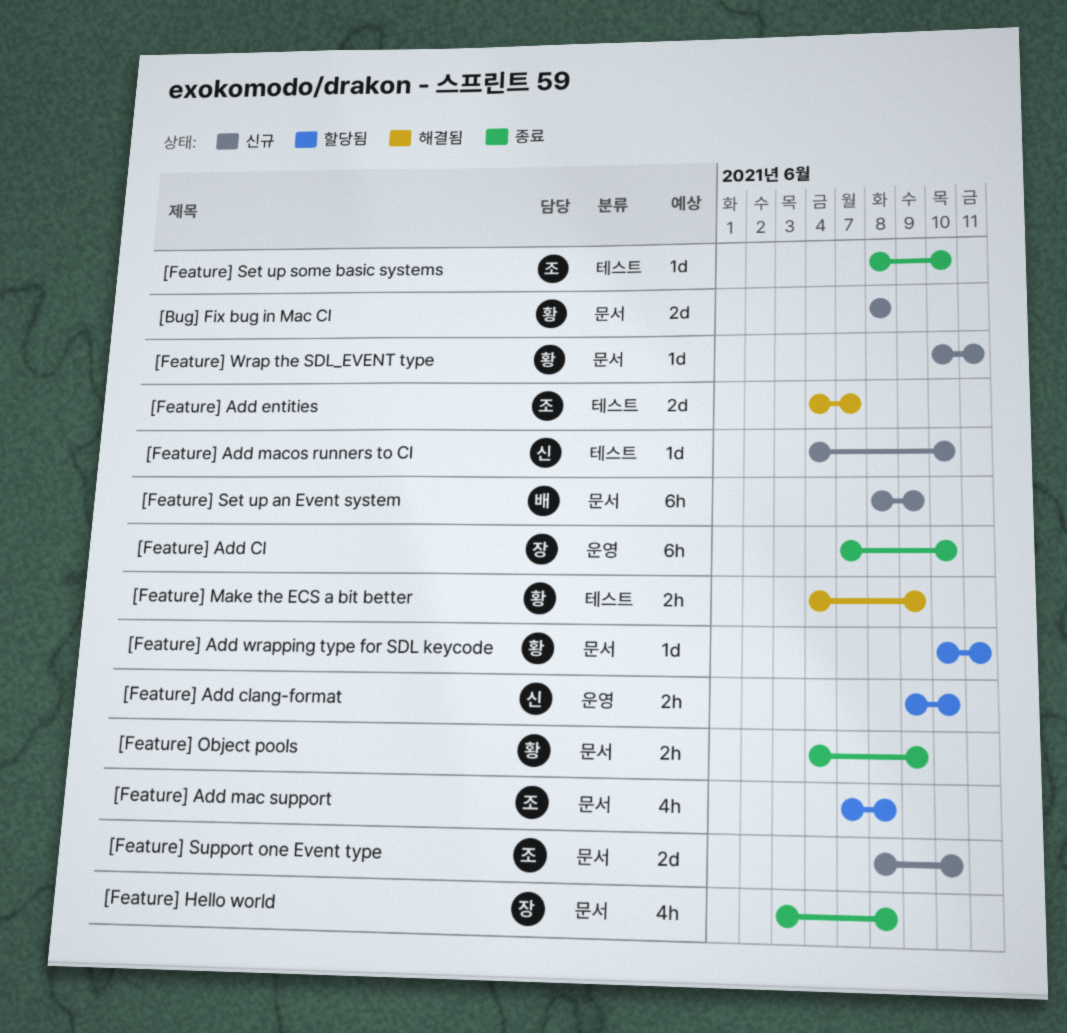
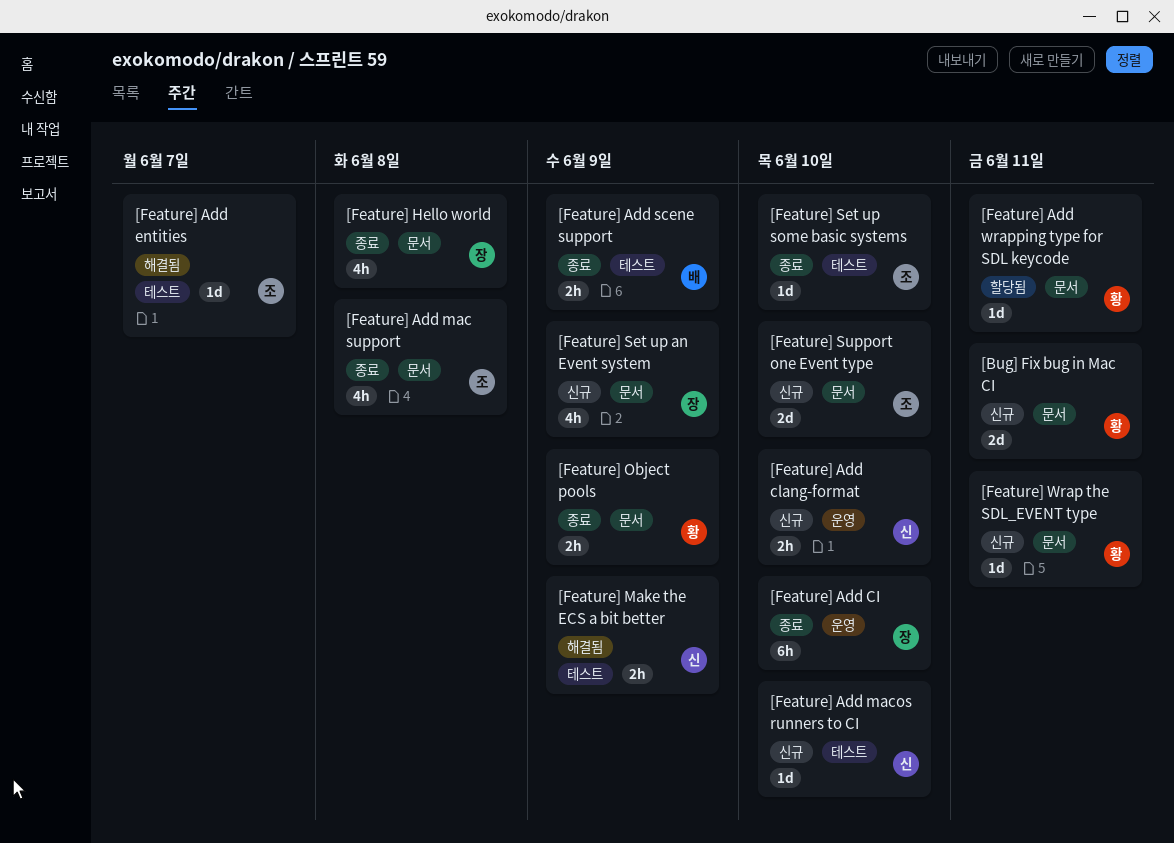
[Bug] Fix bug in Mac CI, due: Jun 8 -> Jun 11
[Feature] Add clang-format, status: 할당됨 -> 신규
[Feature] Add entities, estimate: 2d -> 1d
[Feature] Add mac support, status: 할당됨 -> 종료
[Feature] Add scene support: none -> present
[Feature] Make the ECS a bit better, owner: 황 -> 신
[Feature] Set up an Event system, owner: 배 -> 장
[Feature] Set up an Event system, estimate: 6h -> 4h

